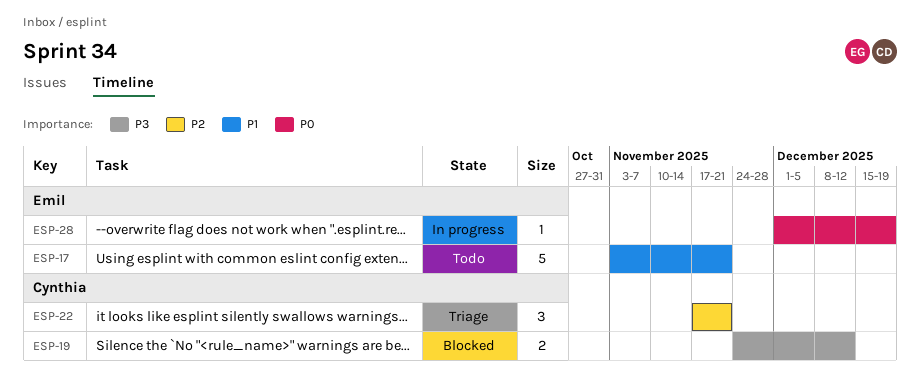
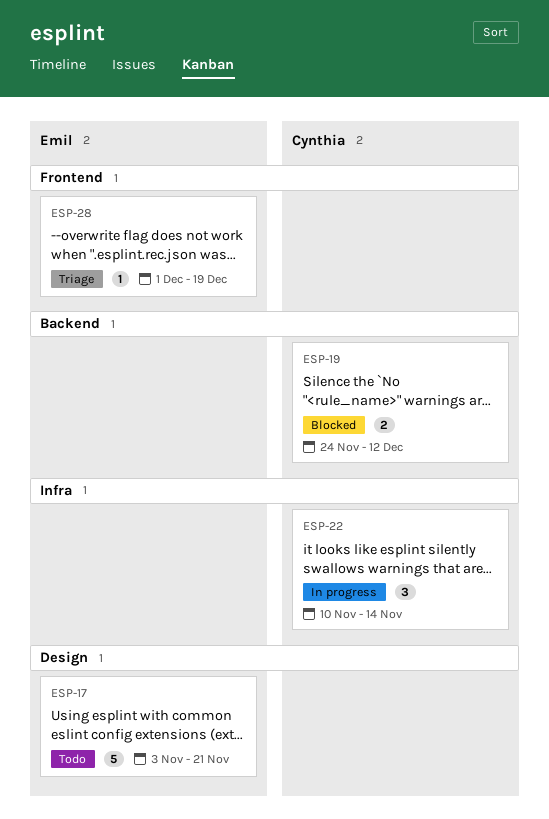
ESP-22, status: Triage -> In progress
ESP-22, start: Nov 17 -> Nov 10
ESP-22, due: Nov 21 -> Nov 14
ESP-28, status: In progress -> Triage

